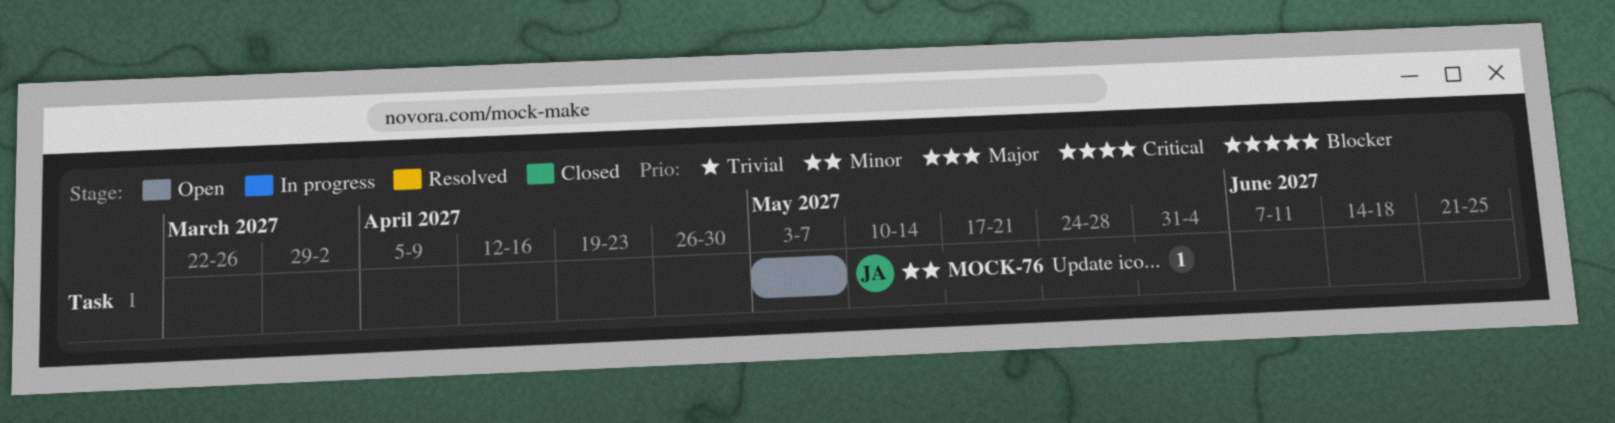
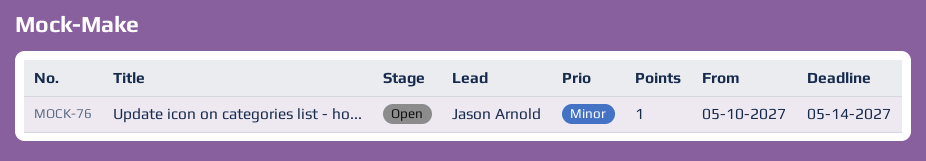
MOCK-76, start: May 3 -> May 10
MOCK-76, due: May 7 -> May 14

